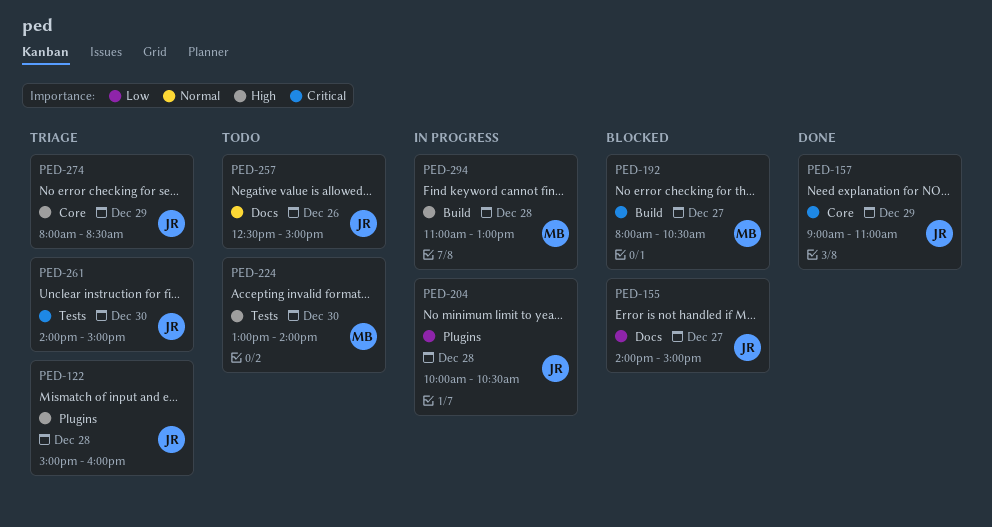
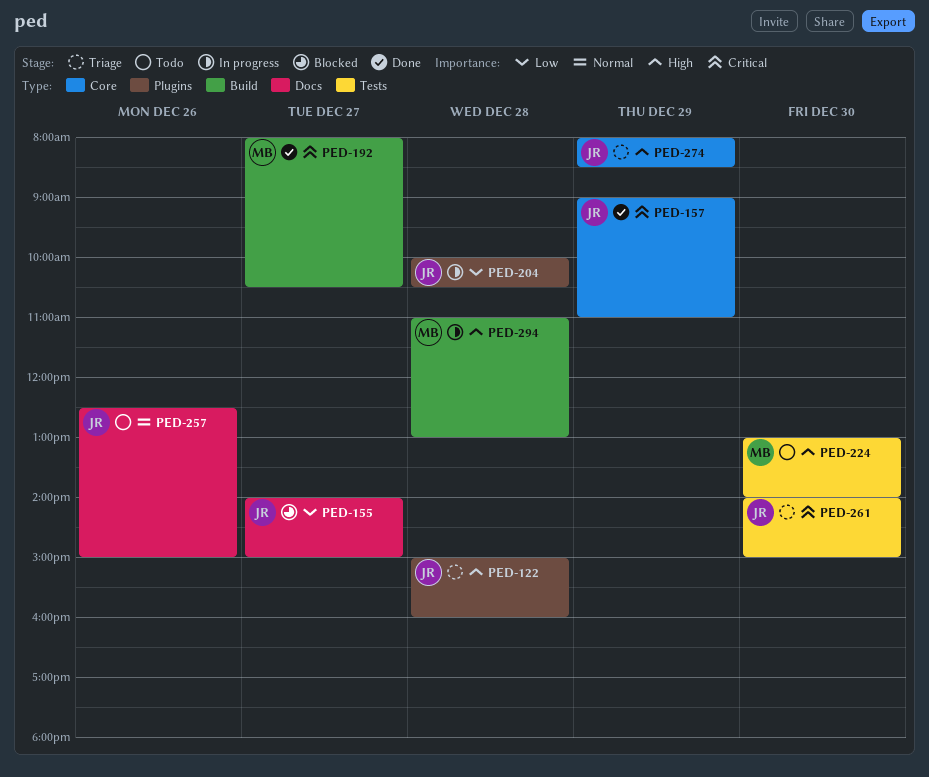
PED-192, status: Blocked -> Done

